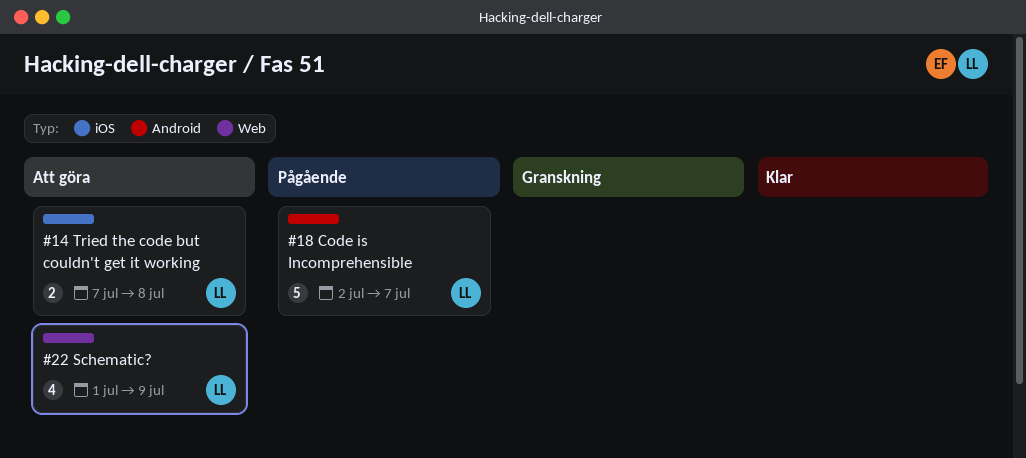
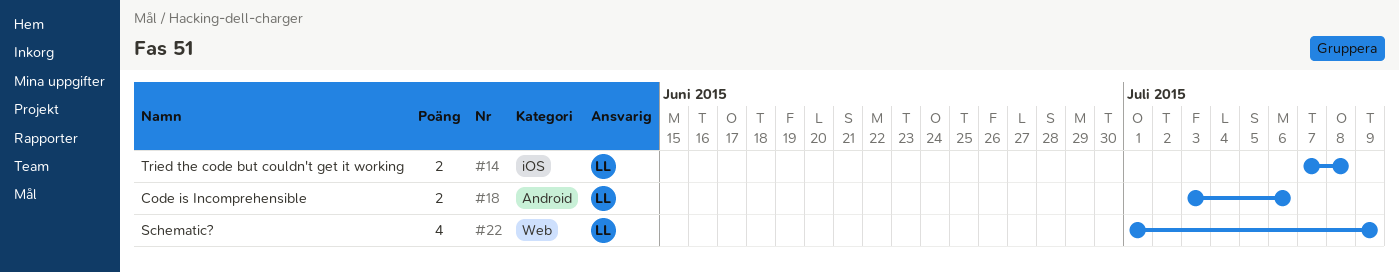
#18, estimate: 5 -> 2
#18, start: Jul 2 -> Jul 3
#18, due: Jul 7 -> Jul 6

